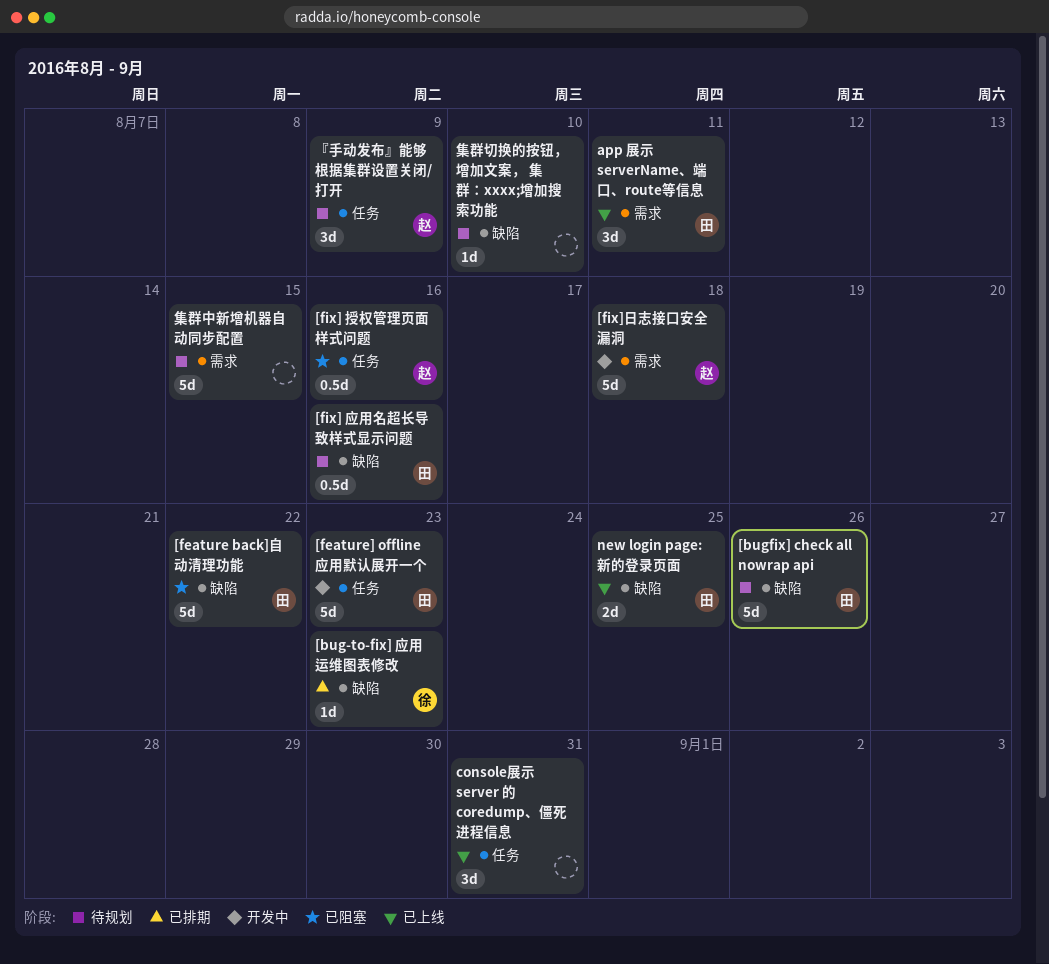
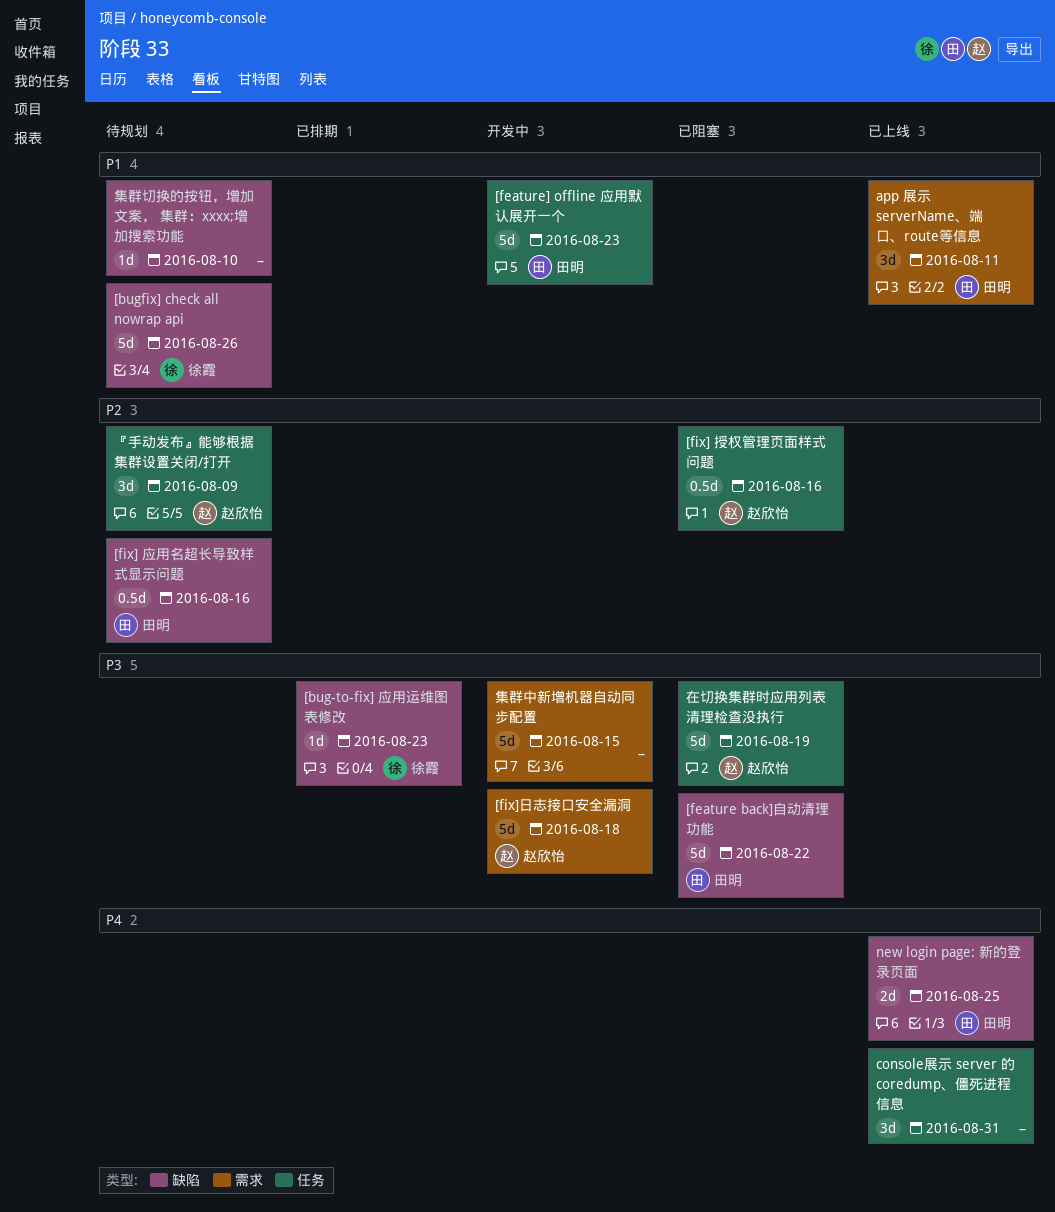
[bugfix] check all nowrap api, owner: 田明 -> 徐霞
在切换集群时应用列表清理检查没执行: none -> present
集群中新增机器自动同步配置, status: 待规划 -> 开发中

